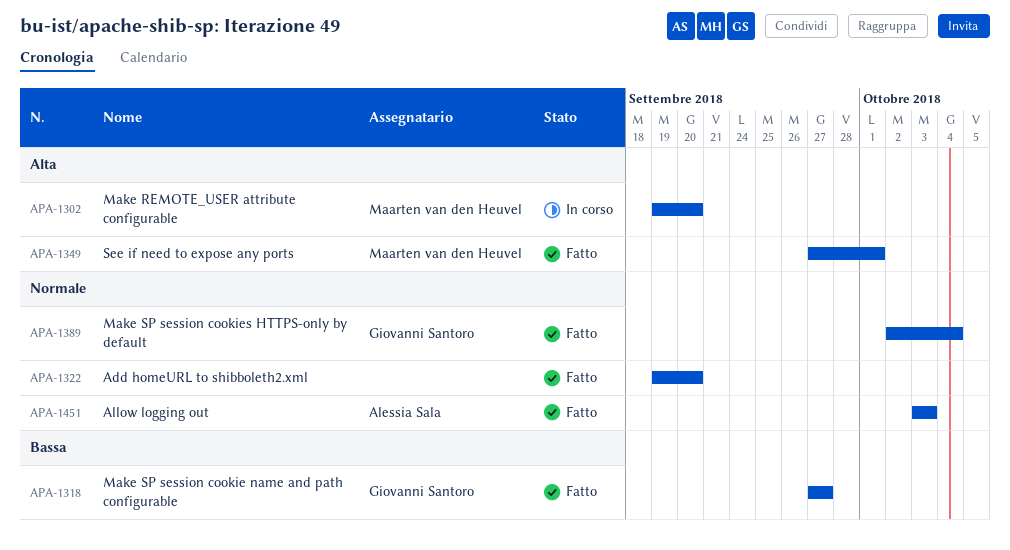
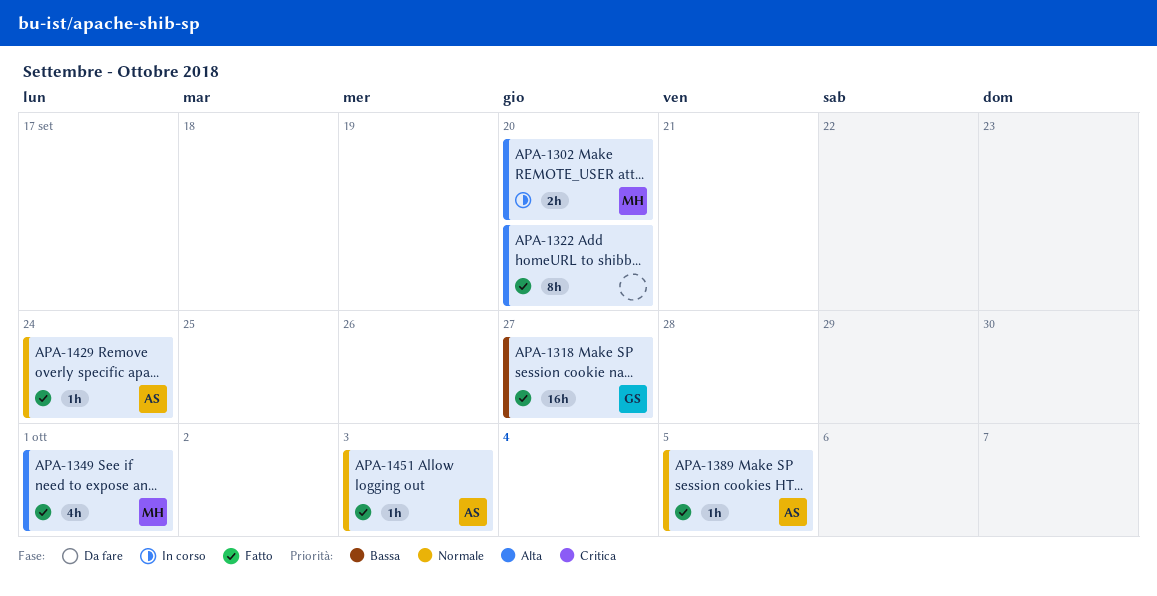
APA-1322, priority: Normale -> Alta
APA-1389, owner: Giovanni Santoro -> Alessia Sala
APA-1389, due: Oct 4 -> Oct 5
APA-1429: none -> present

